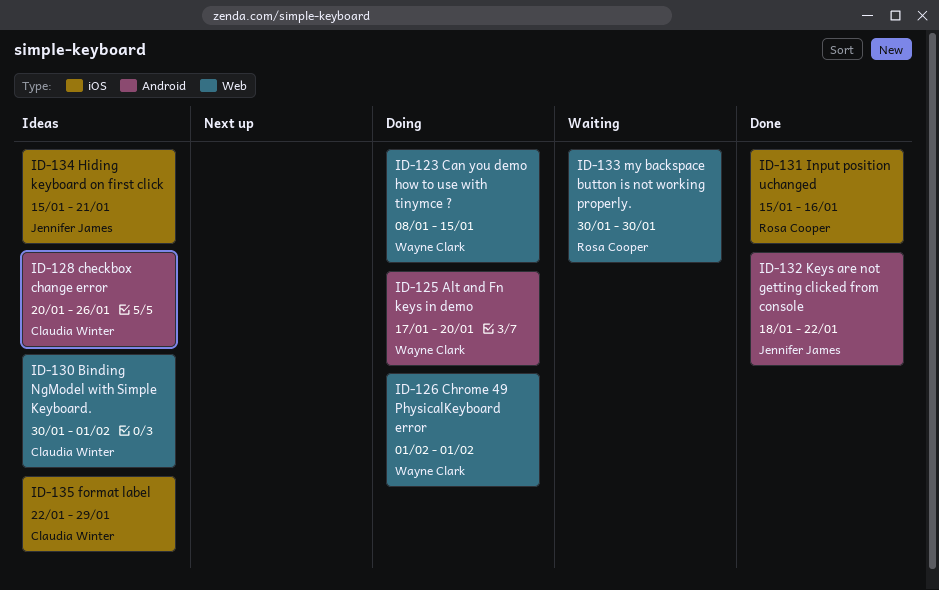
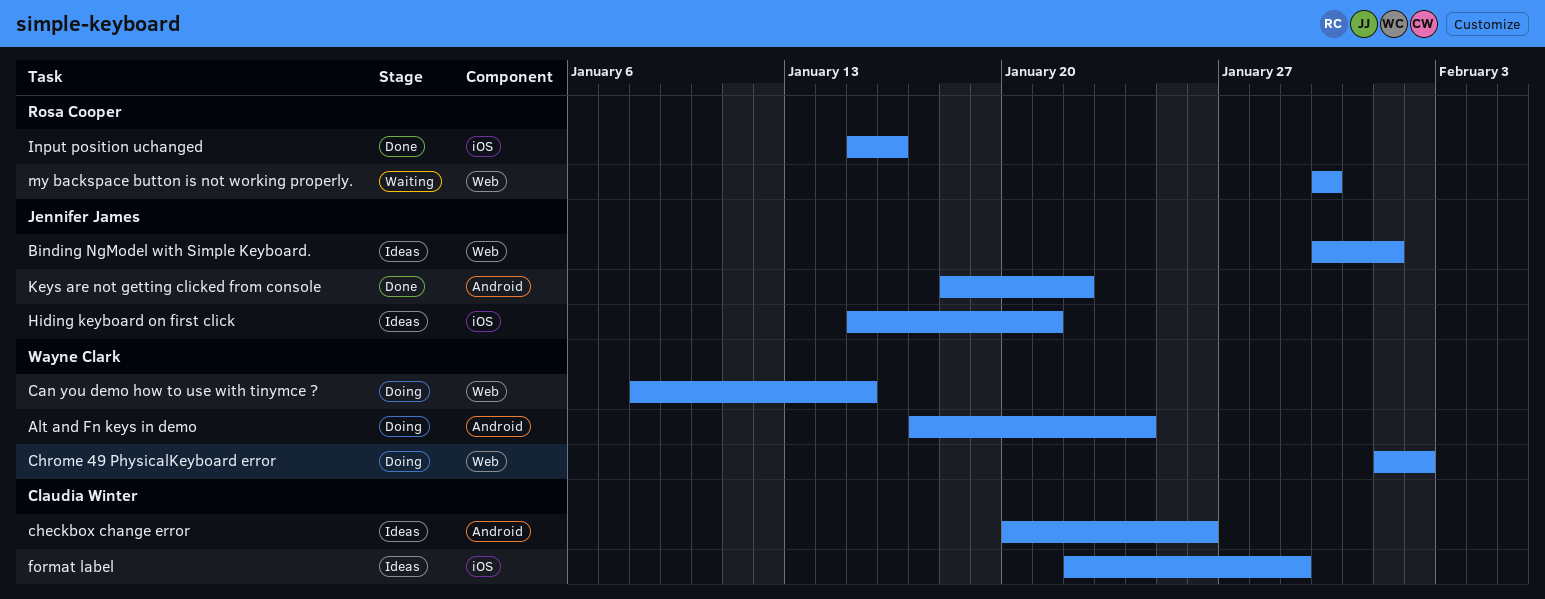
Alt and Fn keys in demo, due: Jan 20 -> Jan 24
Binding NgModel with Simple Keyboard., owner: Claudia Winter -> Jennifer James
Chrome 49 PhysicalKeyboard error, due: Feb 1 -> Feb 2

